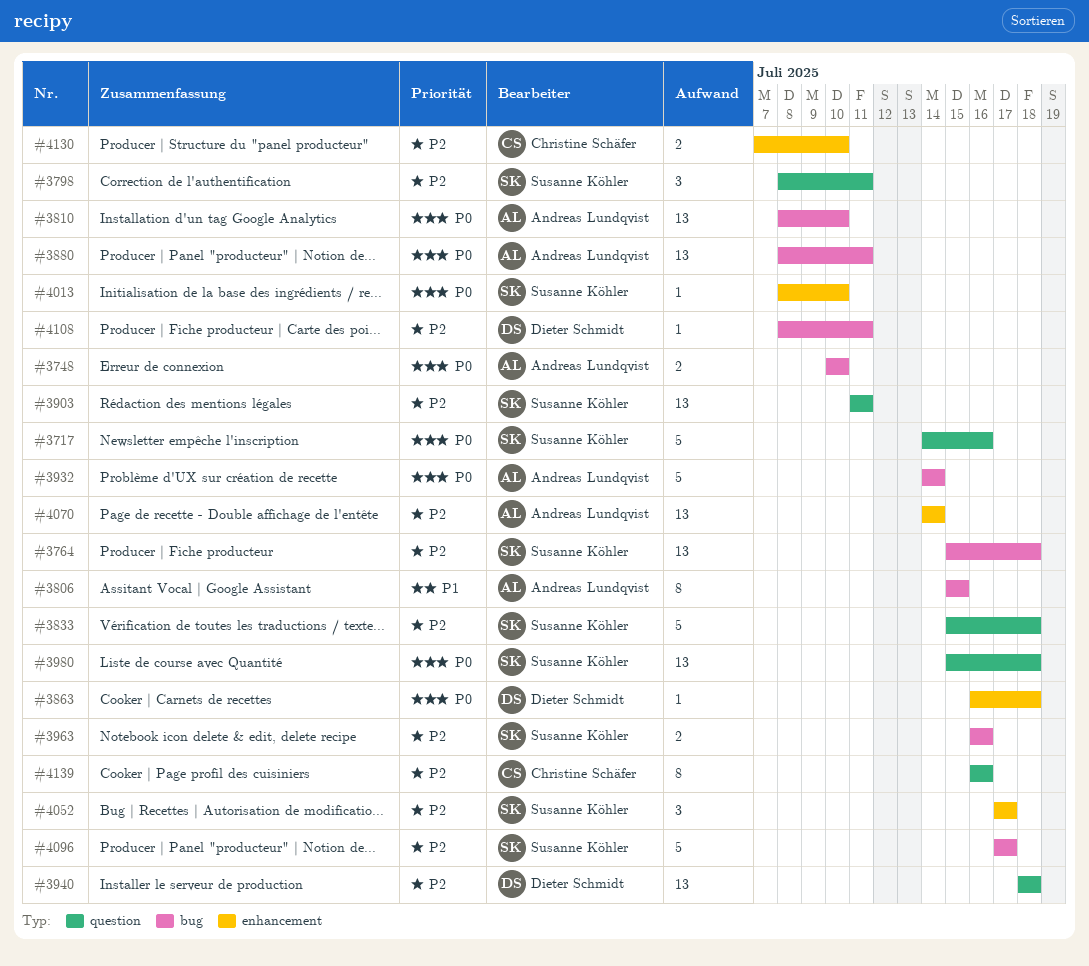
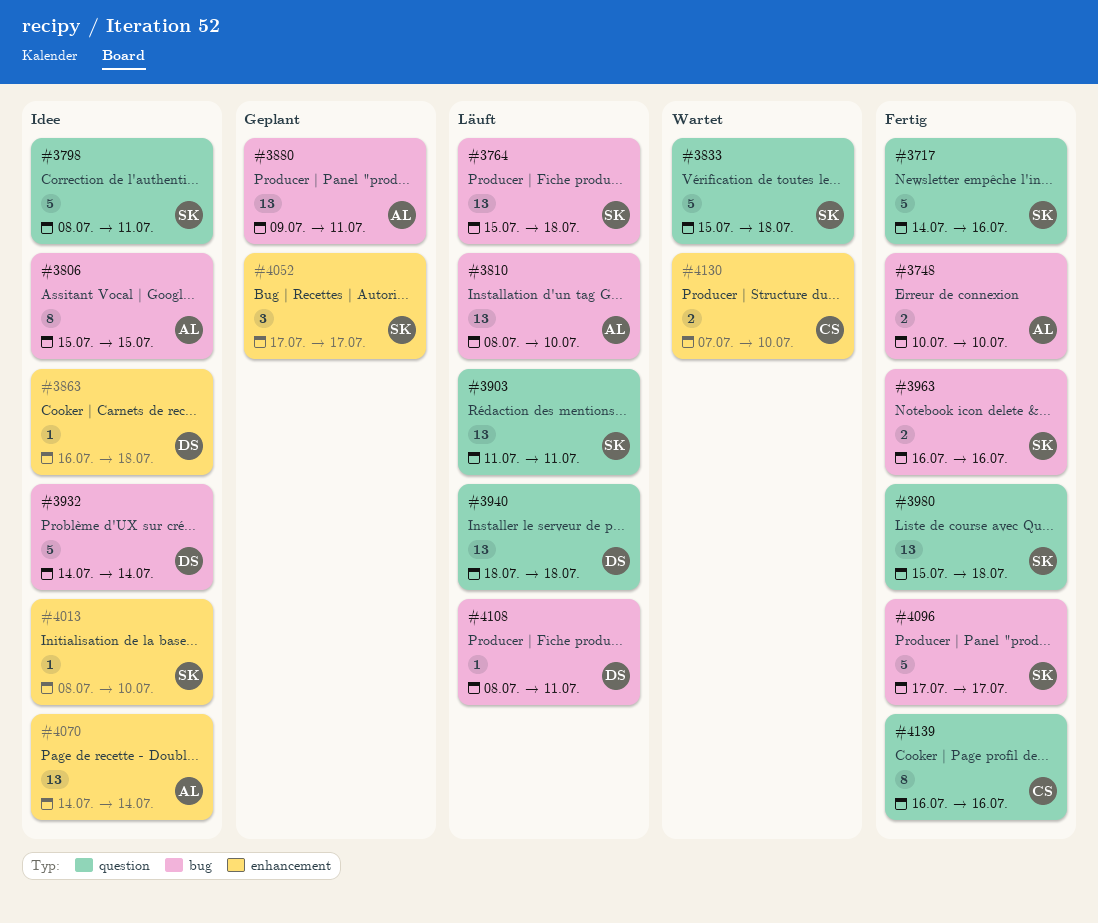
#3798, estimate: 3 -> 5
#3880, start: Jul 8 -> Jul 9
#3932, owner: Andreas Lundqvist -> Dieter Schmidt

